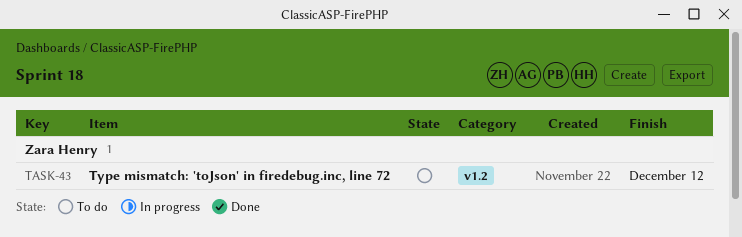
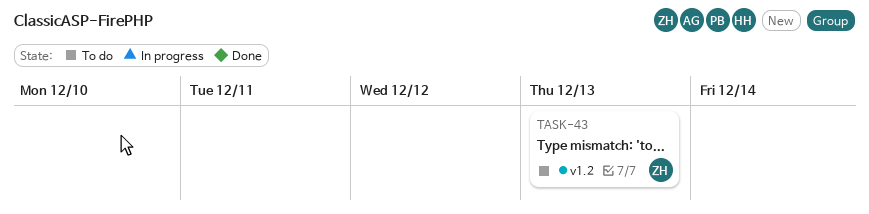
TASK-43, due: Dec 12 -> Dec 13

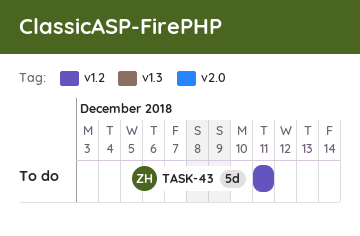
TASK-43, due: Dec 13 -> Dec 11

